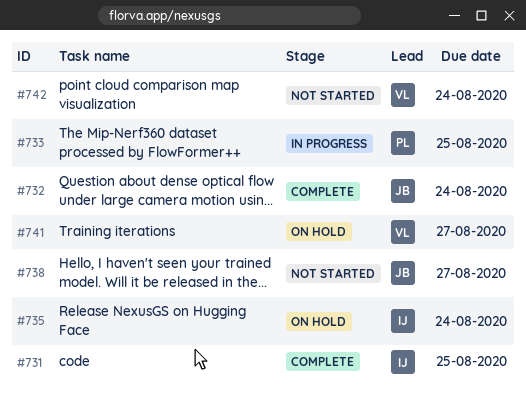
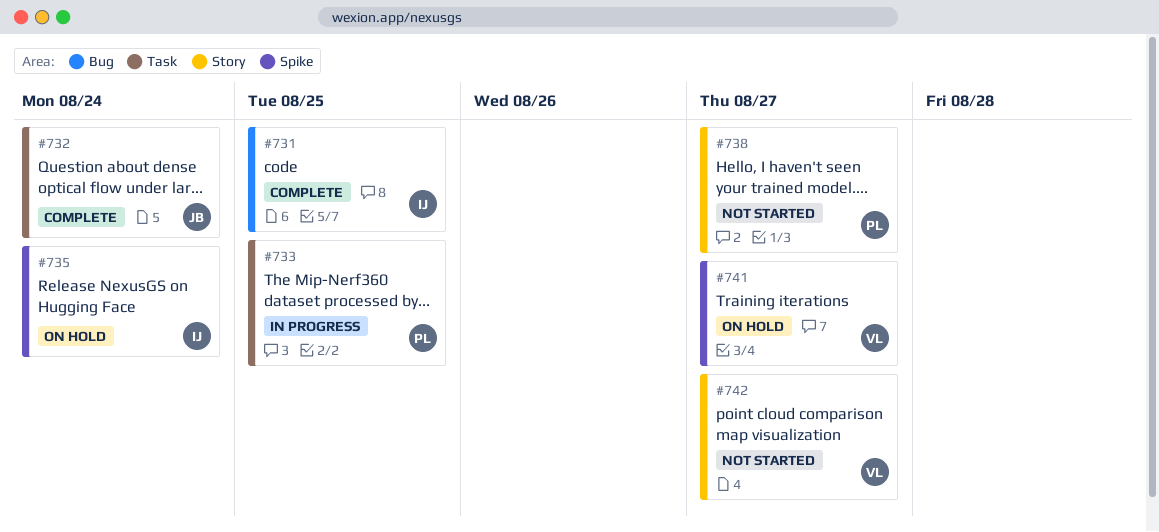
#738, owner: JB -> PL
#742, due: Aug 24 -> Aug 27

